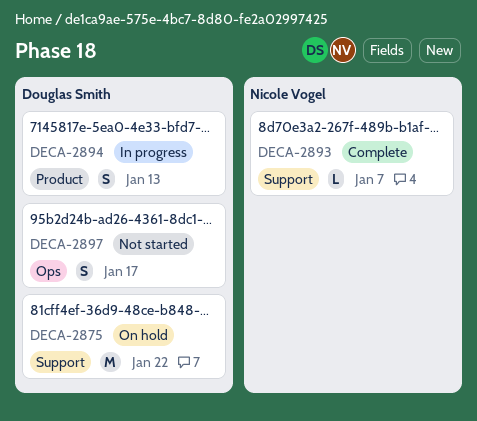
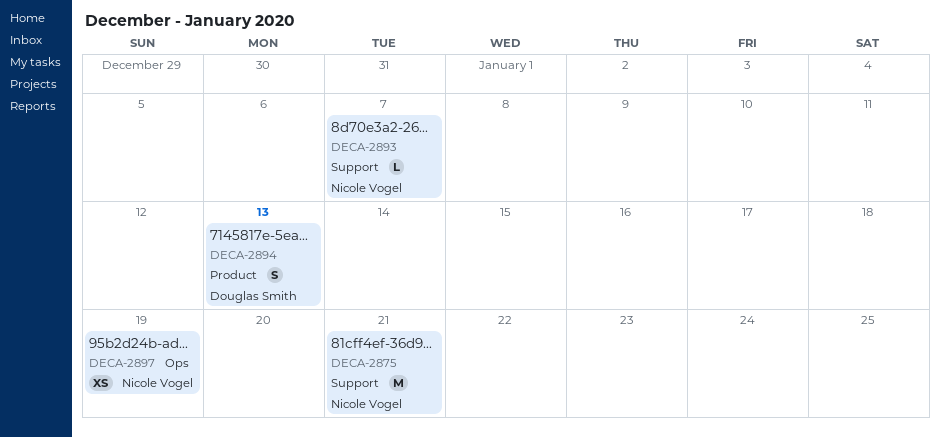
DECA-2875, owner: Douglas Smith -> Nicole Vogel
DECA-2875, due: Jan 22 -> Jan 21
DECA-2897, owner: Douglas Smith -> Nicole Vogel
DECA-2897, estimate: S -> XS
DECA-2897, due: Jan 17 -> Jan 19

